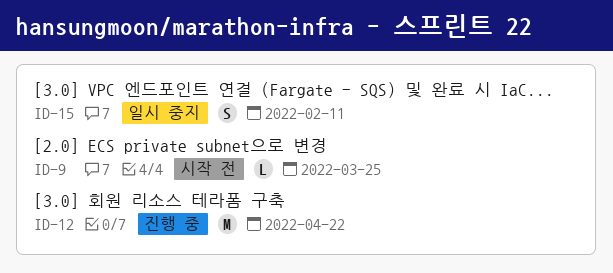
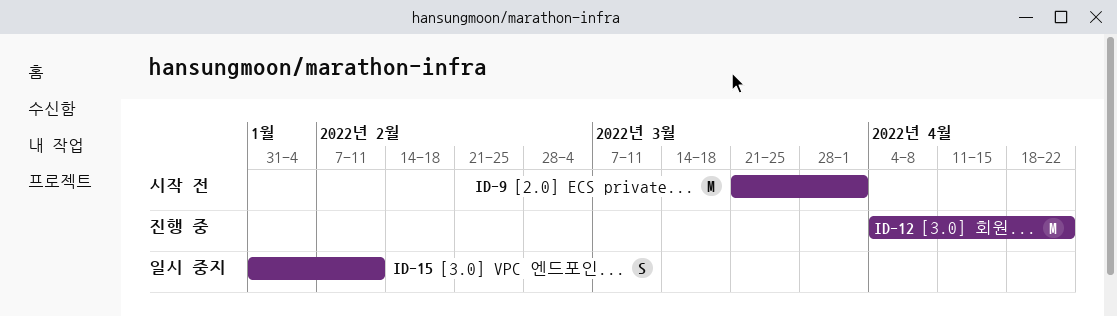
ID-9, estimate: L -> M
ID-9, due: Mar 25 -> Apr 1

